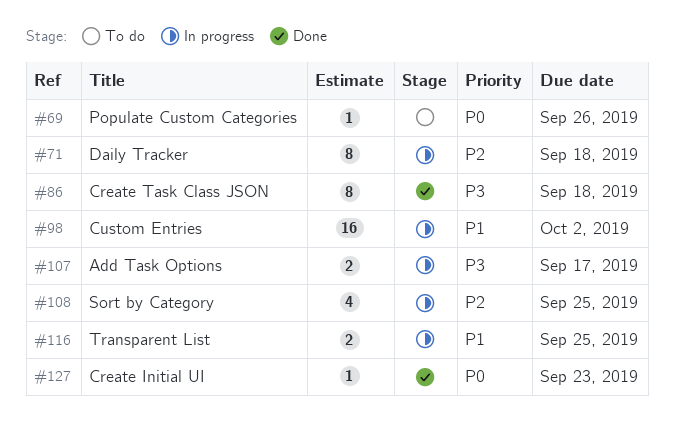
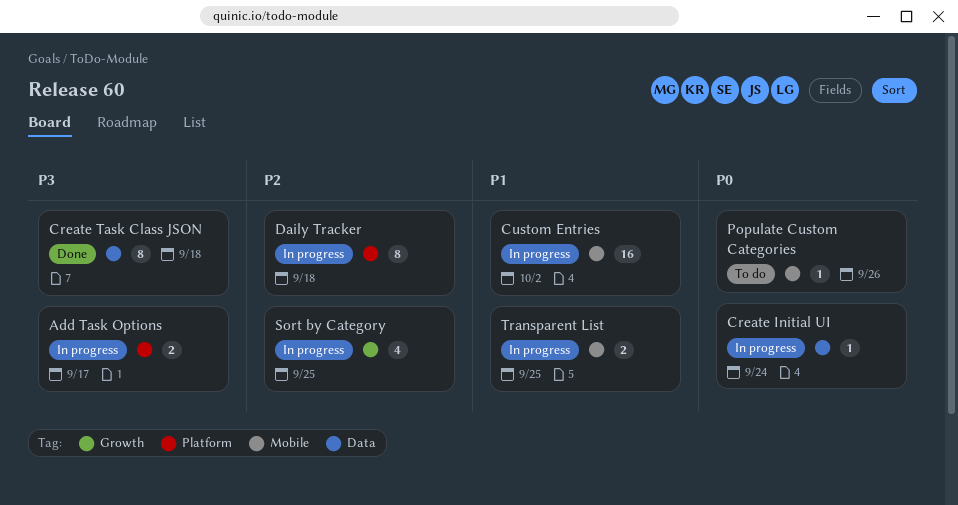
Create Initial UI, status: Done -> In progress
Create Initial UI, due: Sep 23 -> Sep 24

